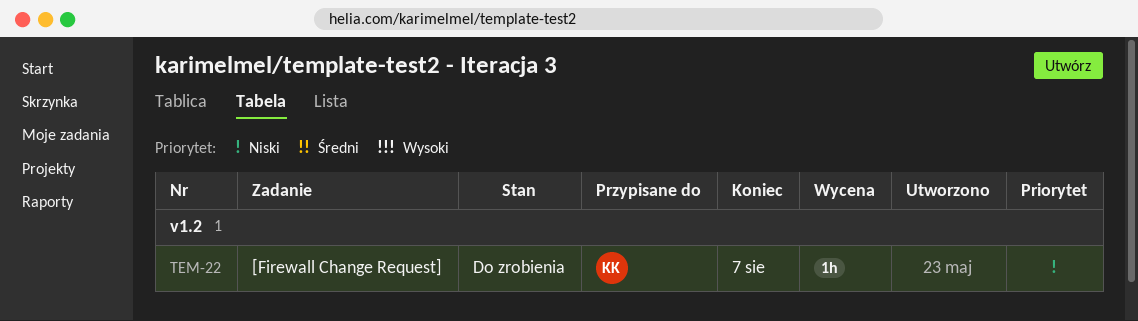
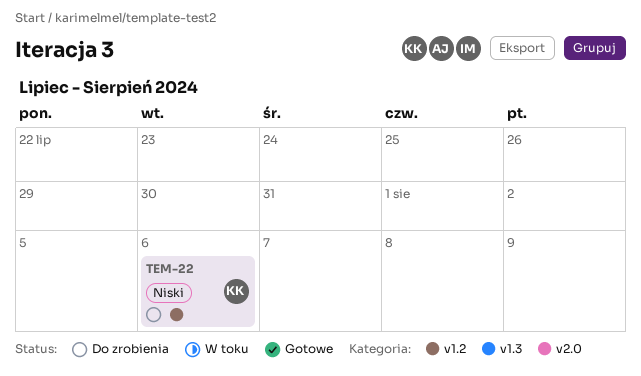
TEM-22, due: Aug 7 -> Aug 6

